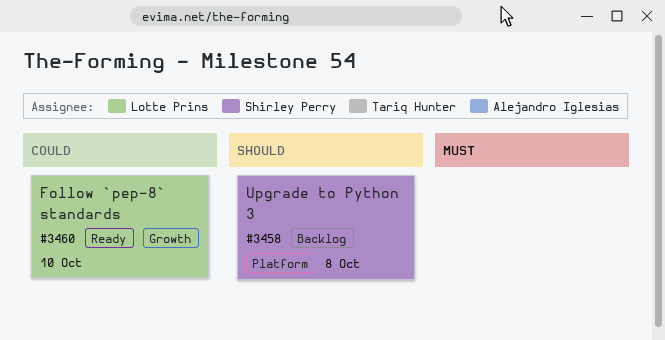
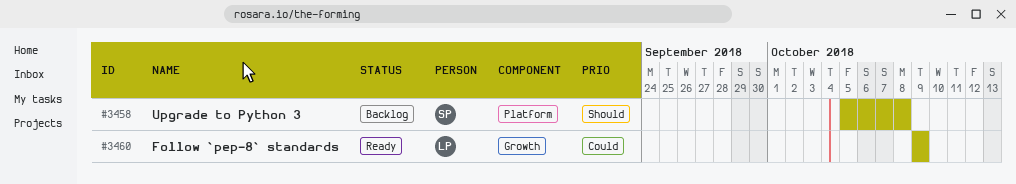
#3460, due: Oct 10 -> Oct 9

